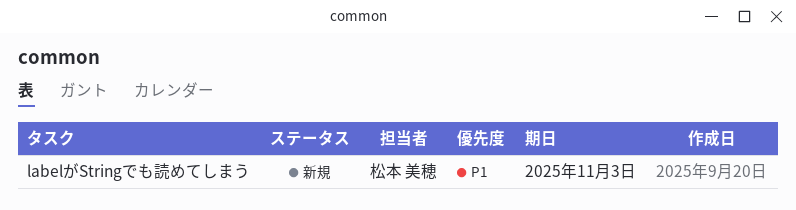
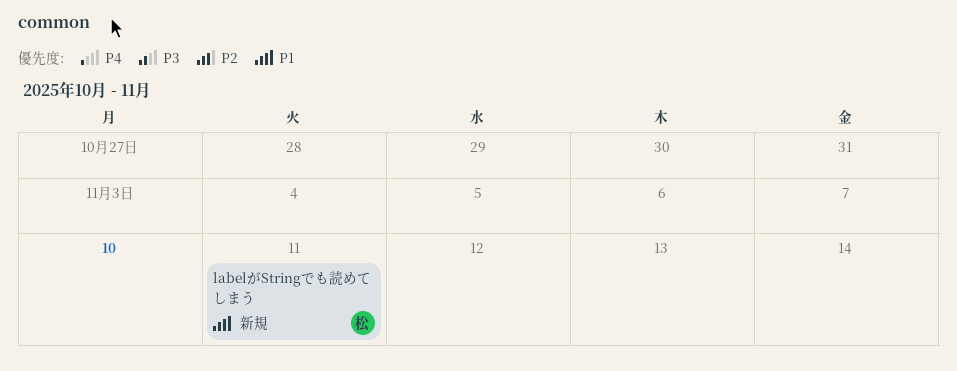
labelがStringでも読めてしまう, due: Nov 3 -> Nov 11

